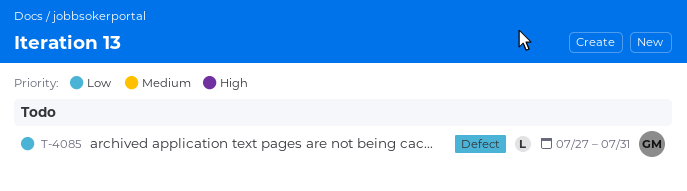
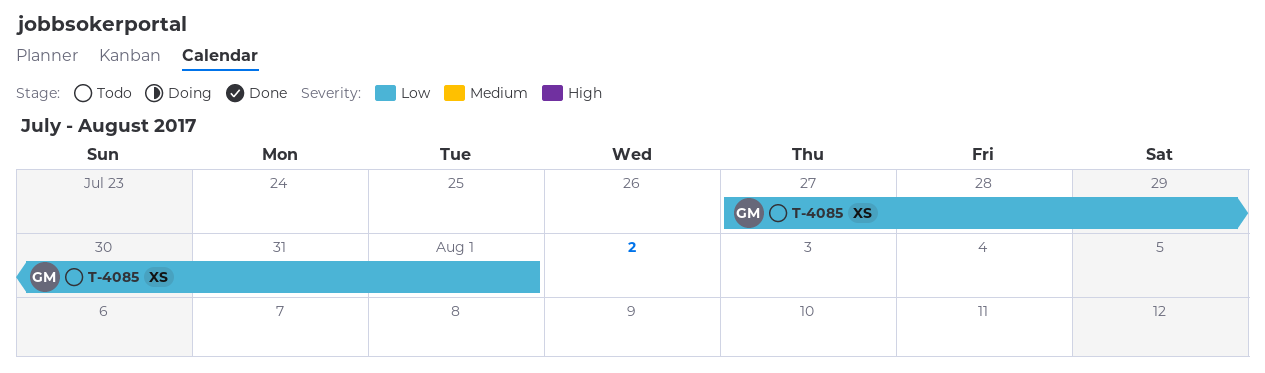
T-4085, estimate: L -> XS
T-4085, due: Jul 31 -> Aug 1

